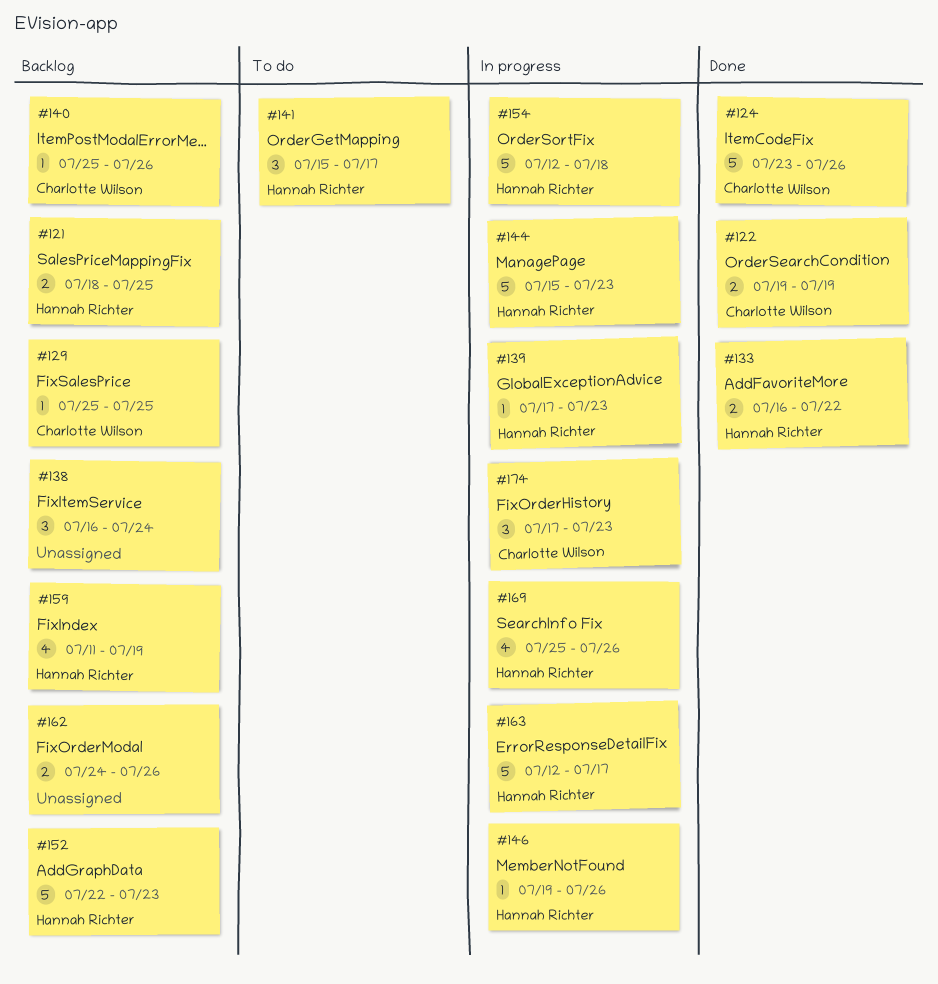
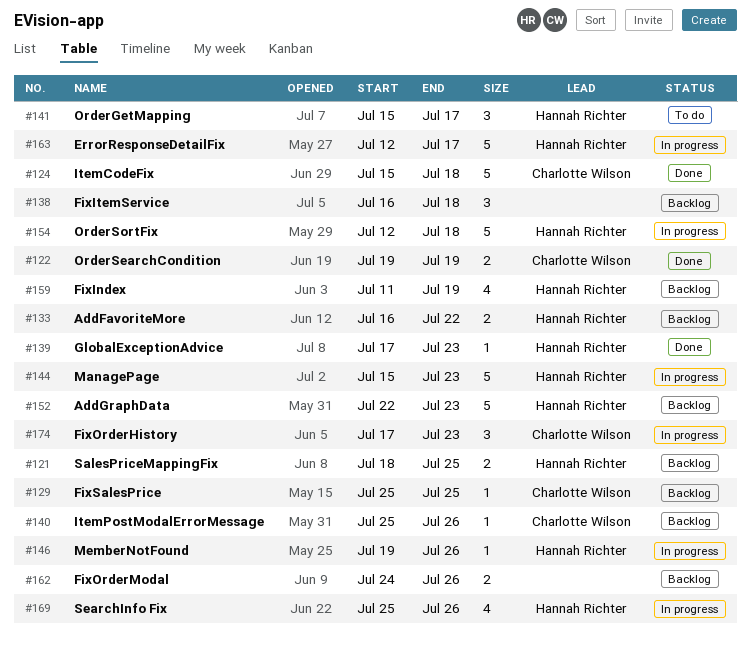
#124, start: Jul 23 -> Jul 15
#124, due: Jul 26 -> Jul 18
#133, status: Done -> Backlog
#138, due: Jul 24 -> Jul 18
#139, status: In progress -> Done

